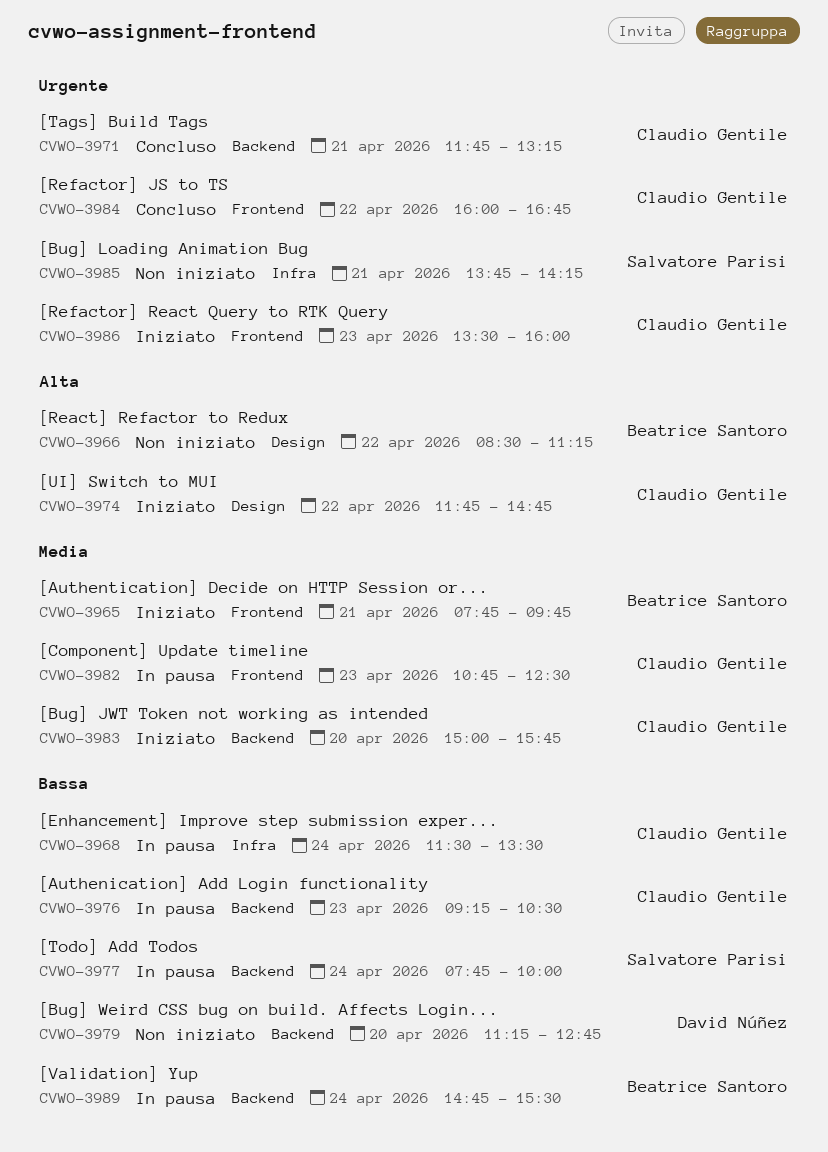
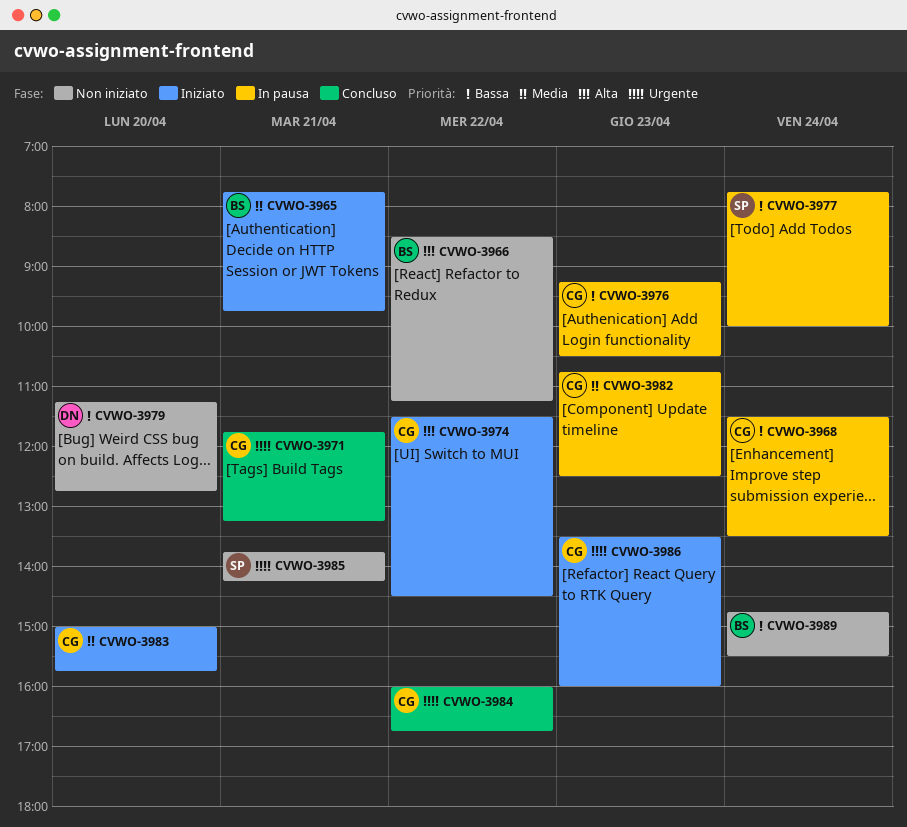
CVWO-3974, begins: 11:45 -> 11:30
CVWO-3974, ends: 14:45 -> 14:30
CVWO-3989, status: In pausa -> Non iniziato

